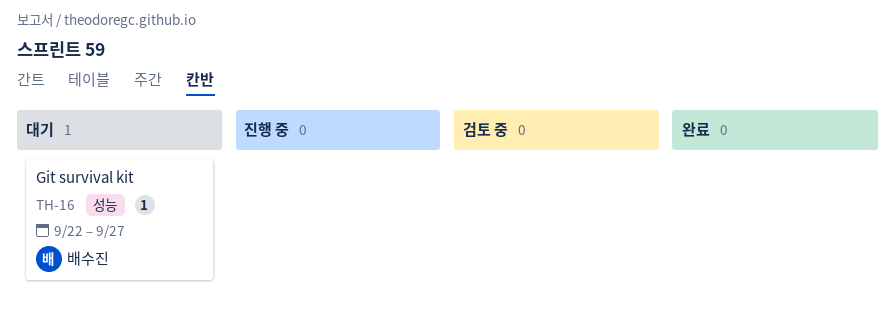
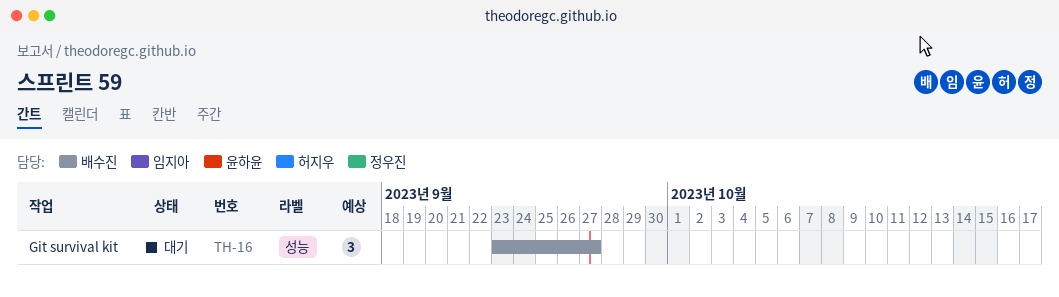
TH-16, estimate: 1 -> 3
TH-16, start: Sep 22 -> Sep 23

